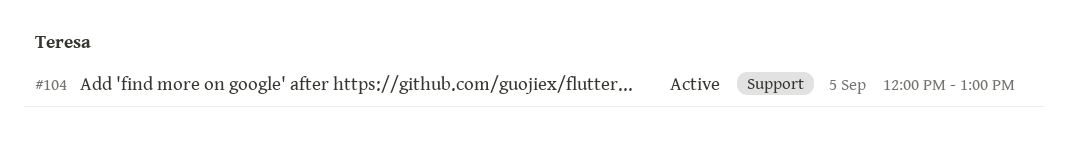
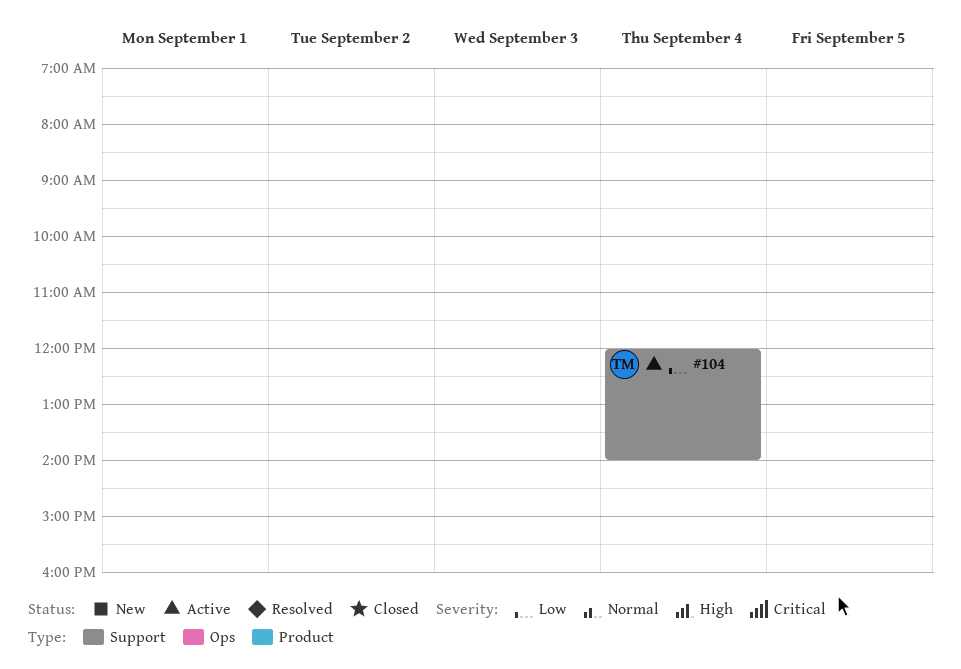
#104, day: Sep 5 -> Sep 4
#104, ends: 13:00 -> 14:00

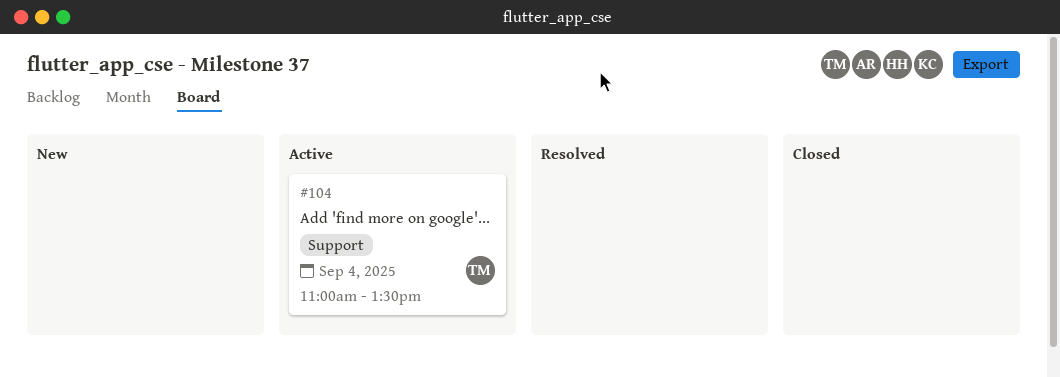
#104, begins: 12:00 -> 11:00
#104, ends: 14:00 -> 13:30

